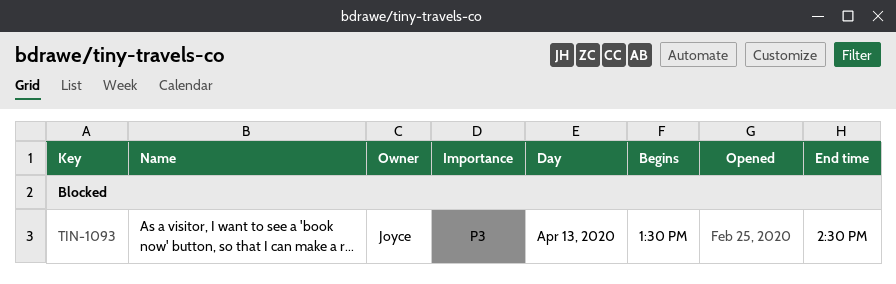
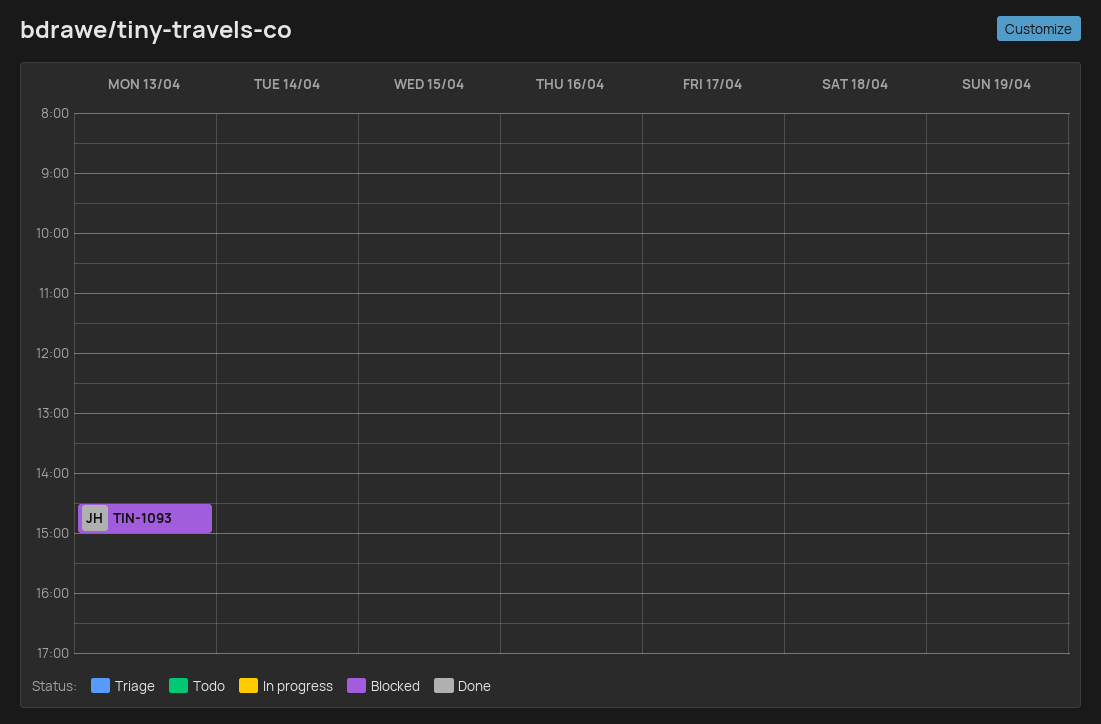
TIN-1093, begins: 13:30 -> 14:30
TIN-1093, ends: 14:30 -> 15:00

